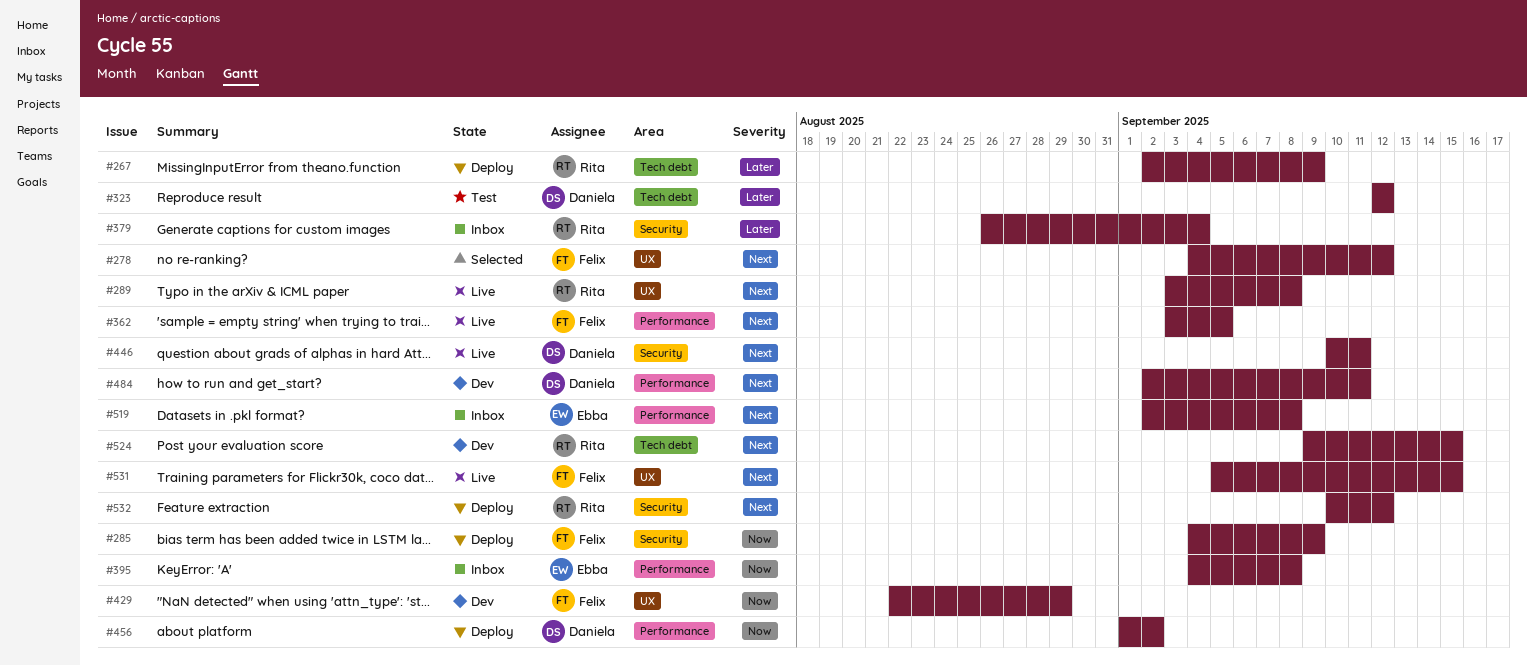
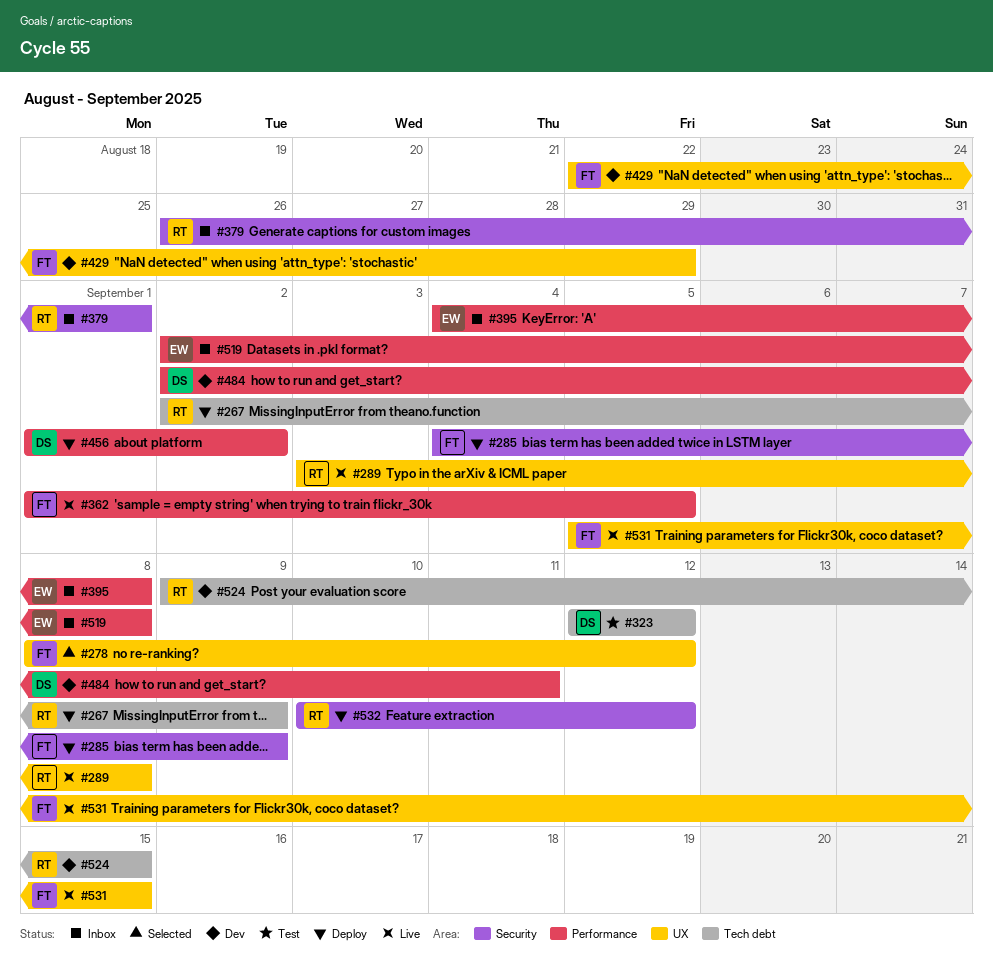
#278, start: Sep 4 -> Sep 8
#362, start: Sep 3 -> Sep 1
#379, due: Sep 4 -> Sep 1
#446: present -> none

